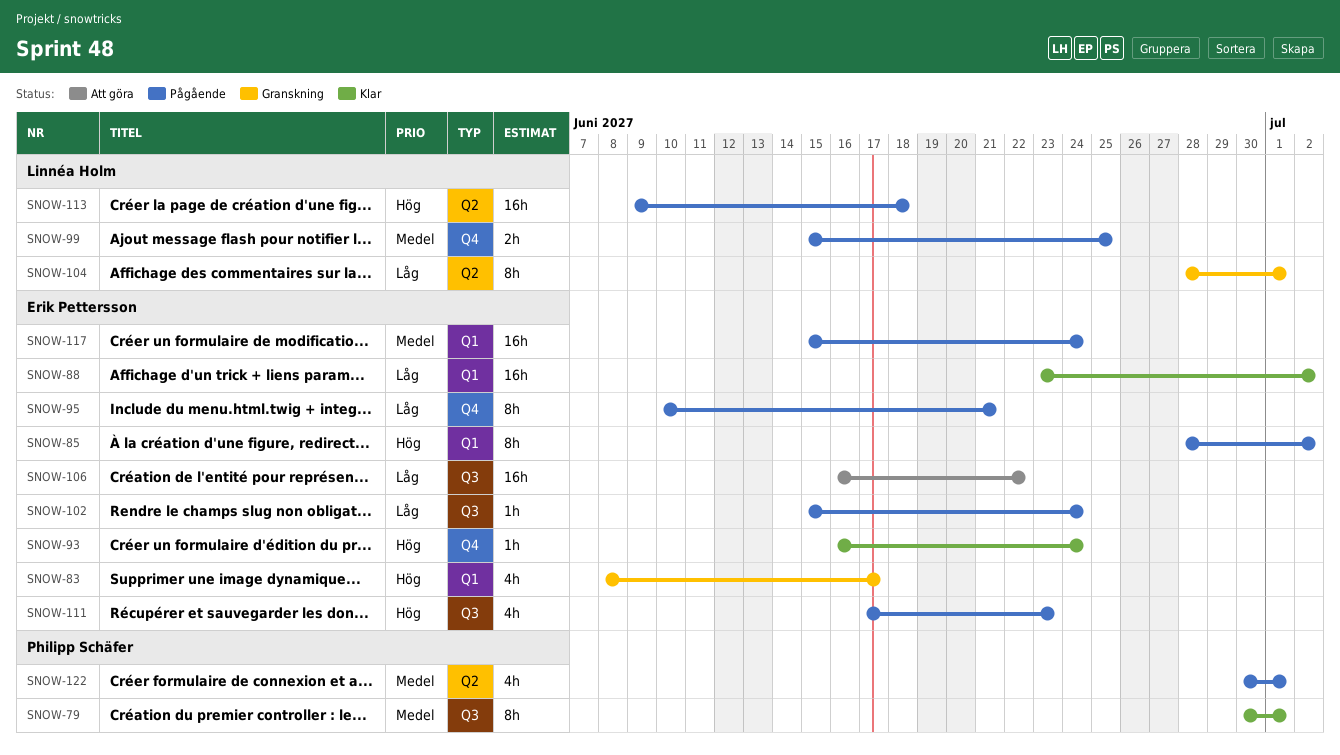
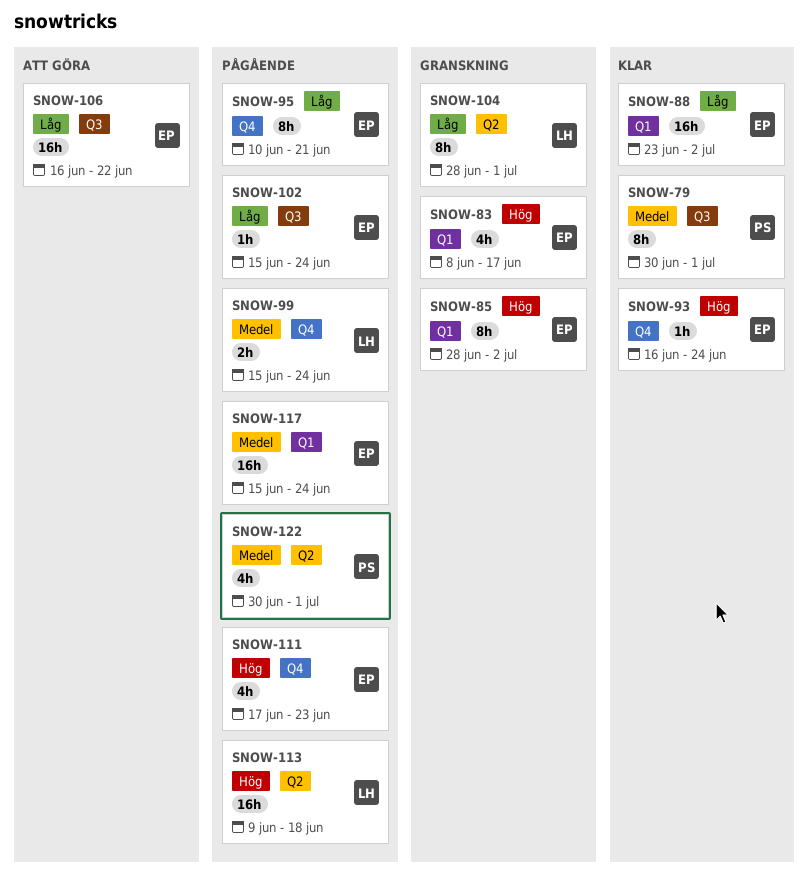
SNOW-85, status: Pågående -> Granskning
SNOW-99, due: Jun 25 -> Jun 24
SNOW-111, label: Q3 -> Q4

